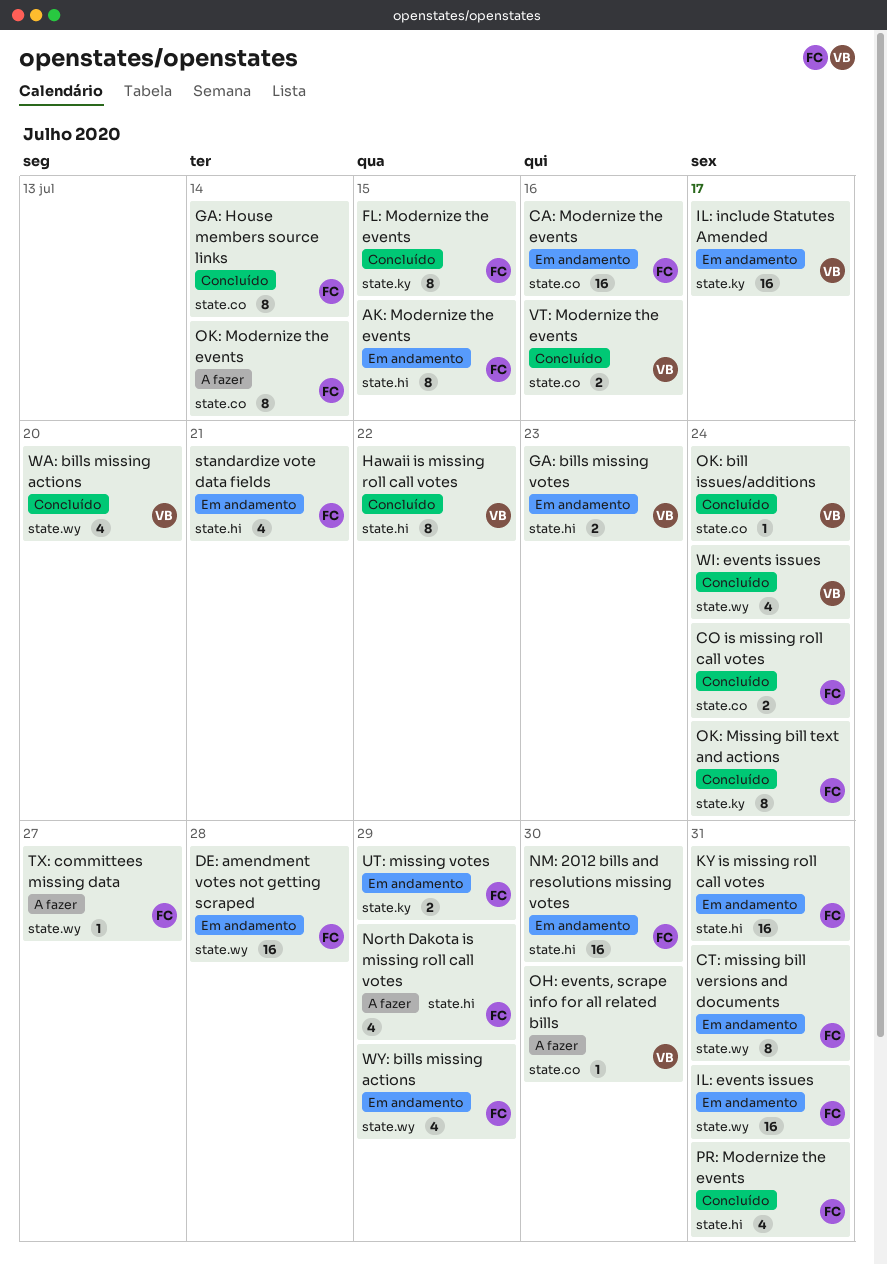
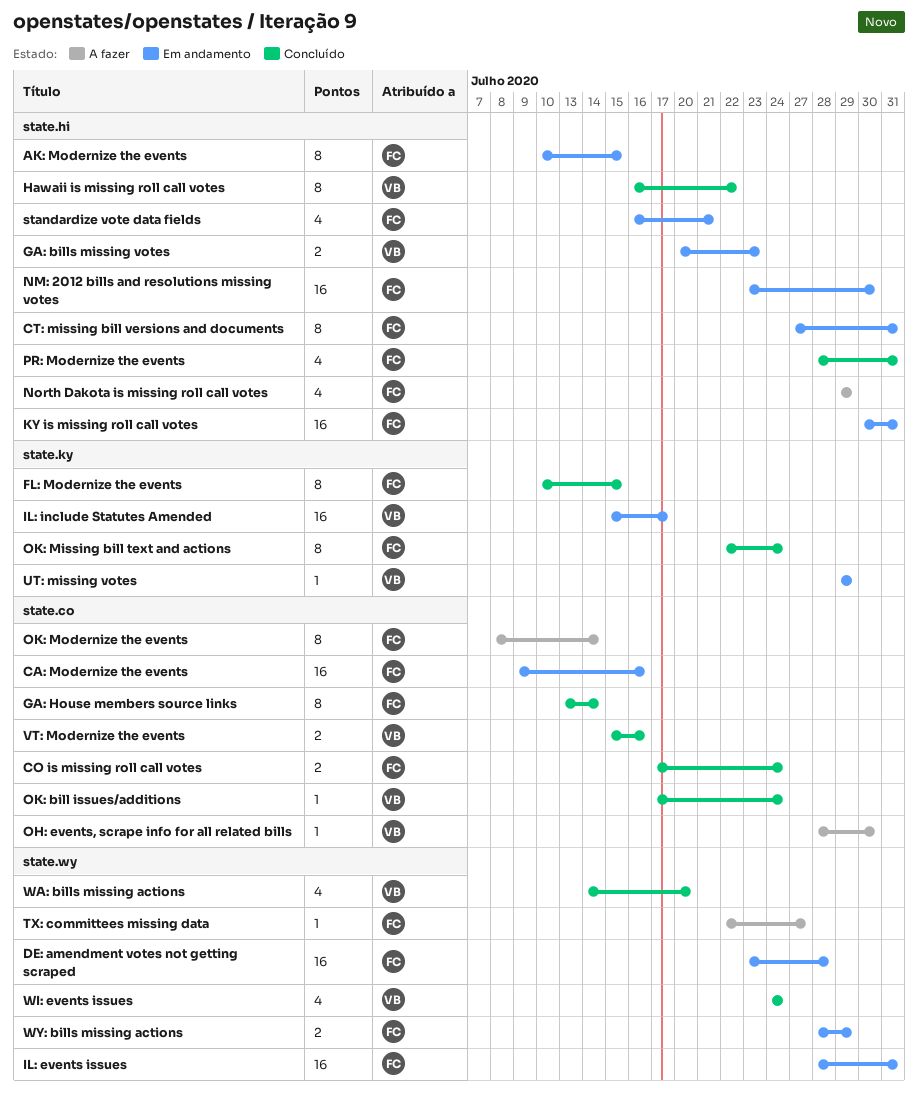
CT: missing bill versions and documents, label: state.wy -> state.hi
UT: missing votes, owner: FC -> VB
UT: missing votes, estimate: 2 -> 1
WY: bills missing actions, estimate: 4 -> 2

